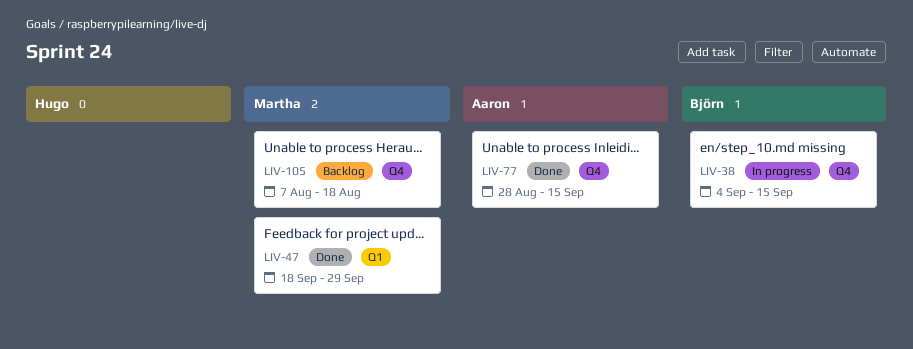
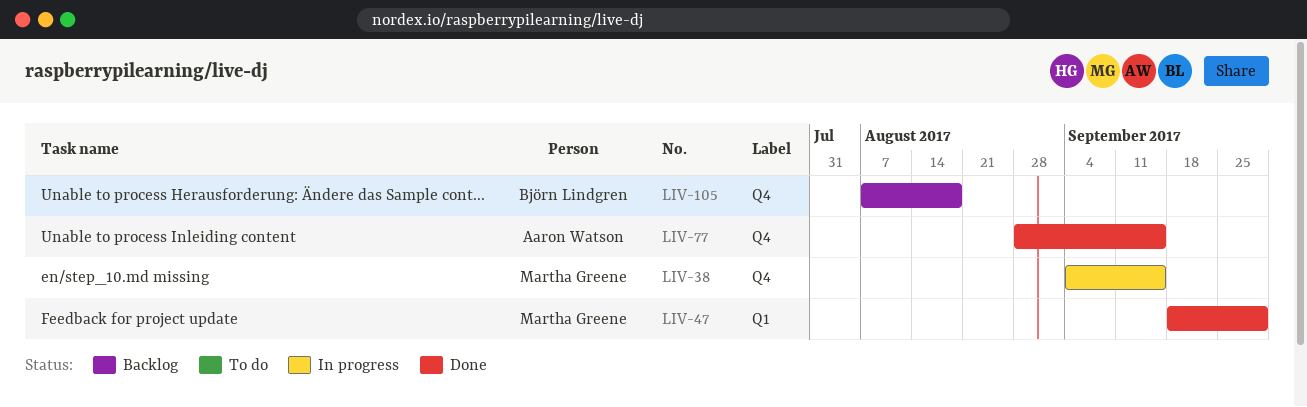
LIV-38, owner: Björn Lindgren -> Martha Greene
LIV-105, owner: Martha Greene -> Björn Lindgren

